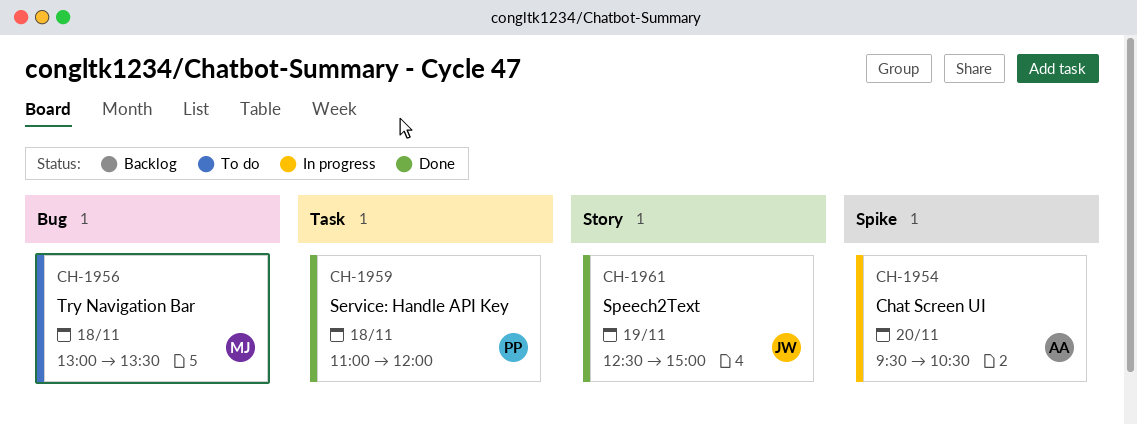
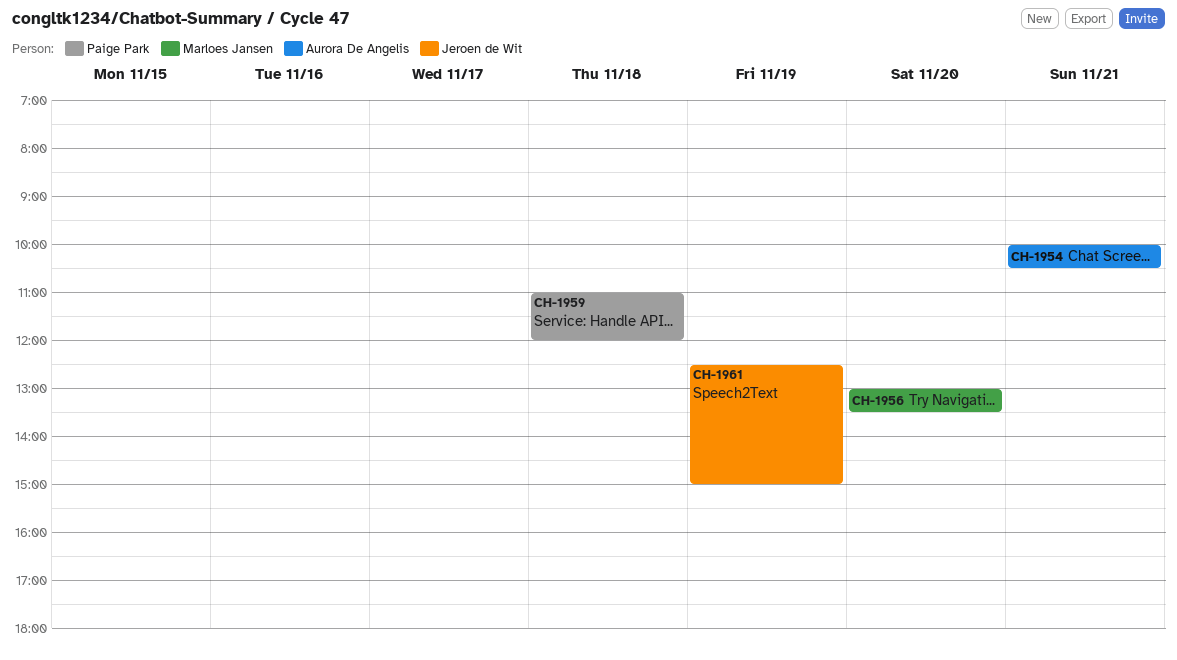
CH-1954, day: Nov 20 -> Nov 21
CH-1954, begins: 09:30 -> 10:00
CH-1956, day: Nov 18 -> Nov 20

